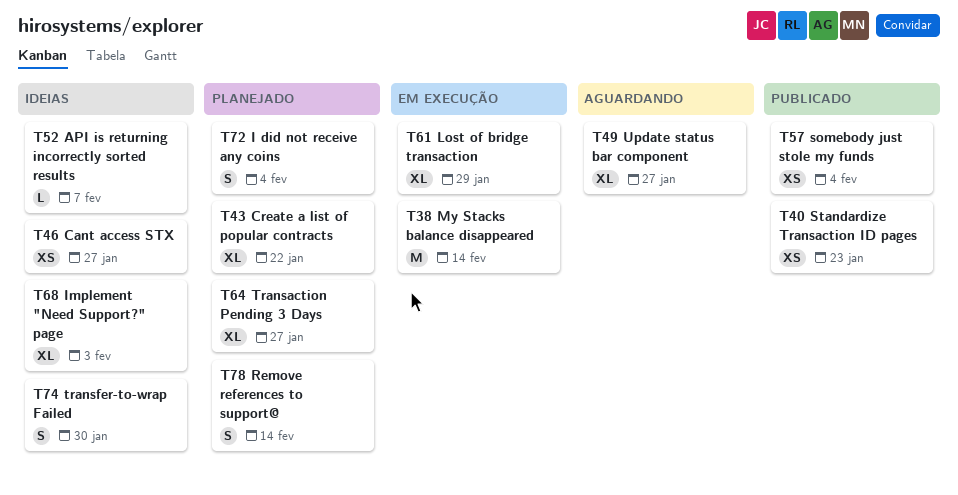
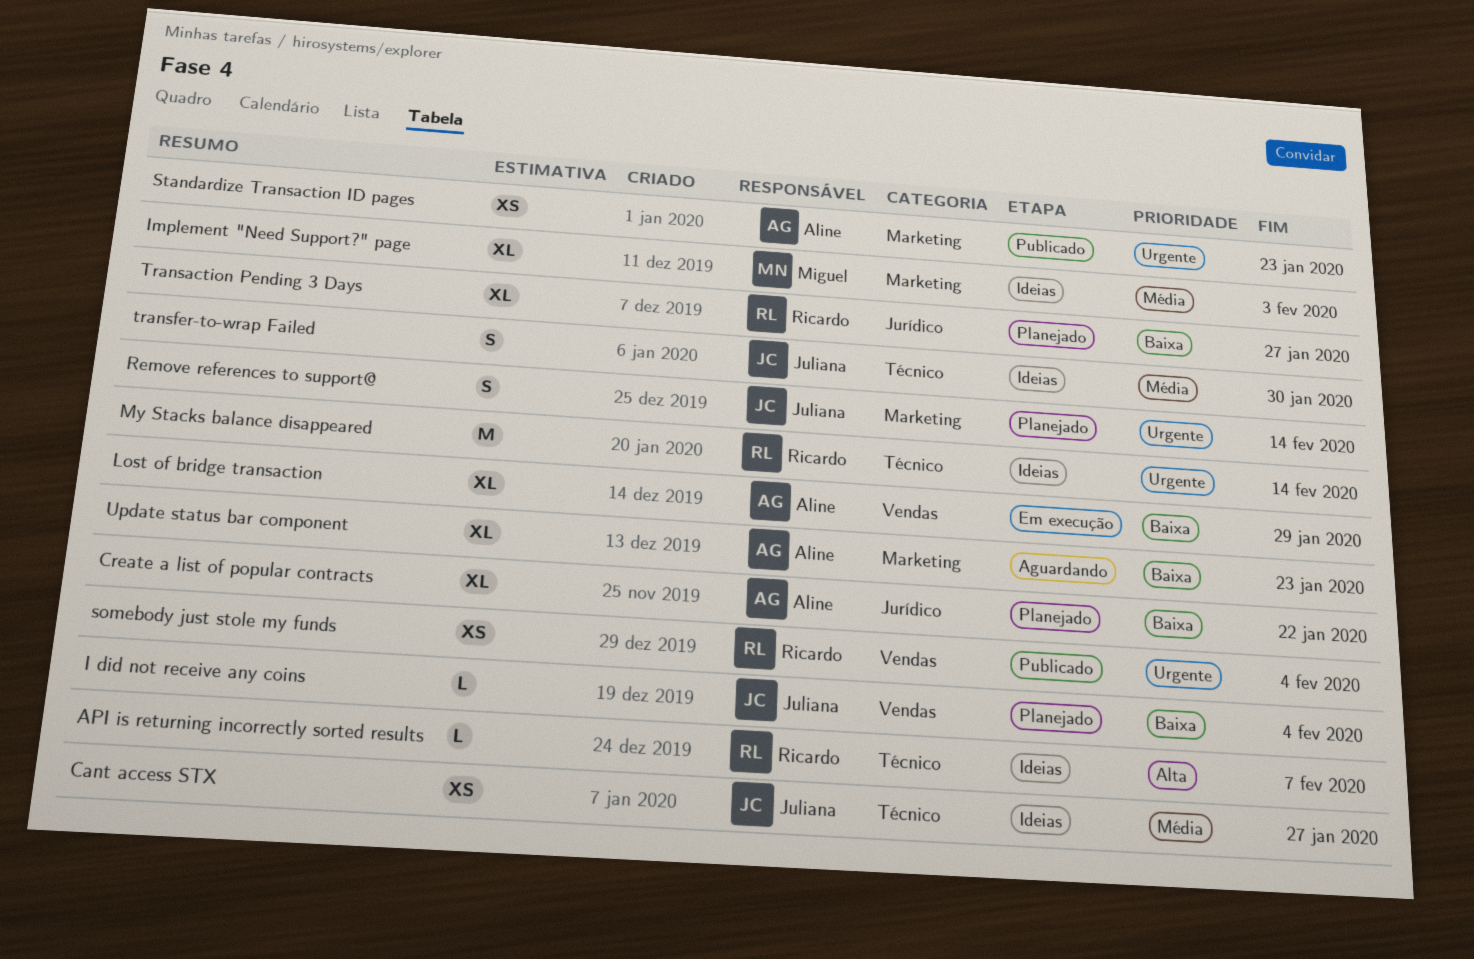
I did not receive any coins, estimate: S -> L
My Stacks balance disappeared, status: Em execução -> Ideias
Update status bar component, due: Jan 27 -> Jan 23

